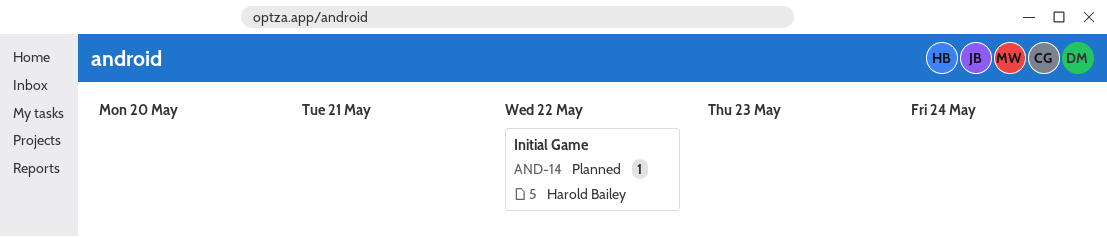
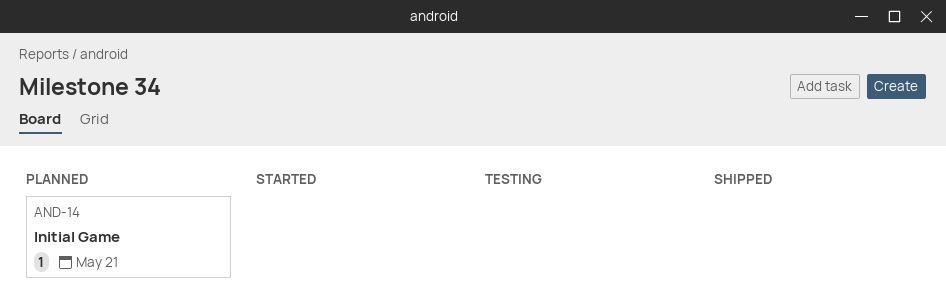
AND-14, due: May 22 -> May 21

